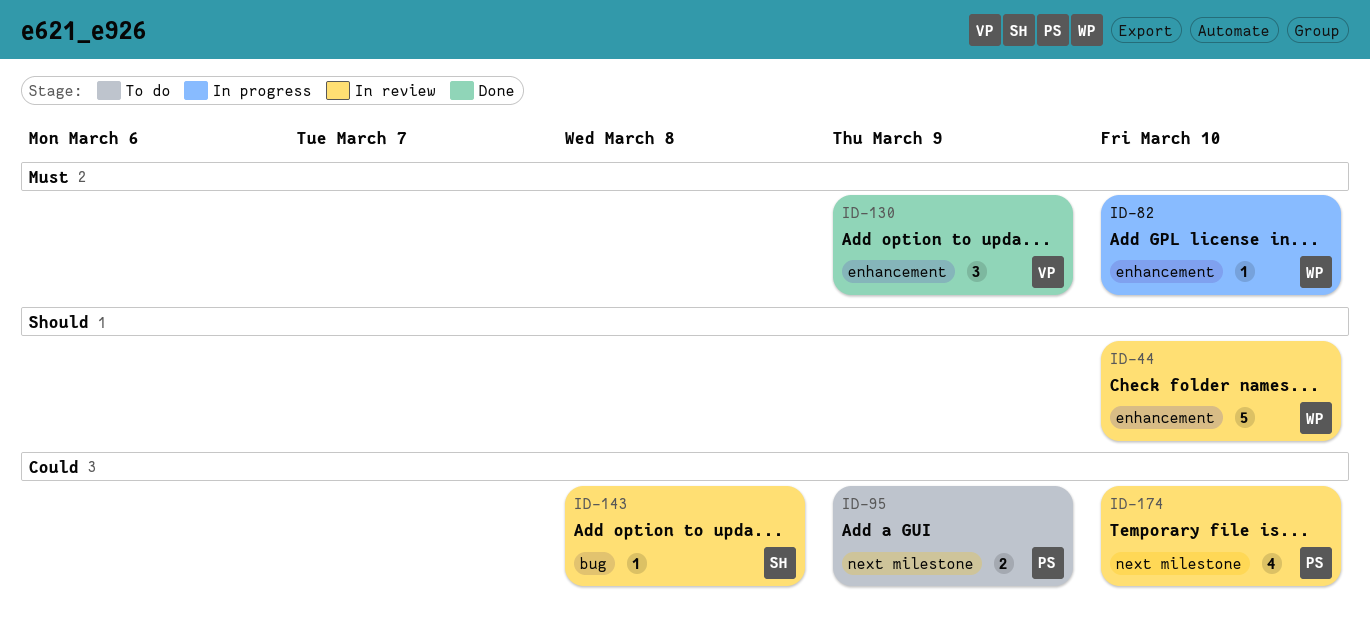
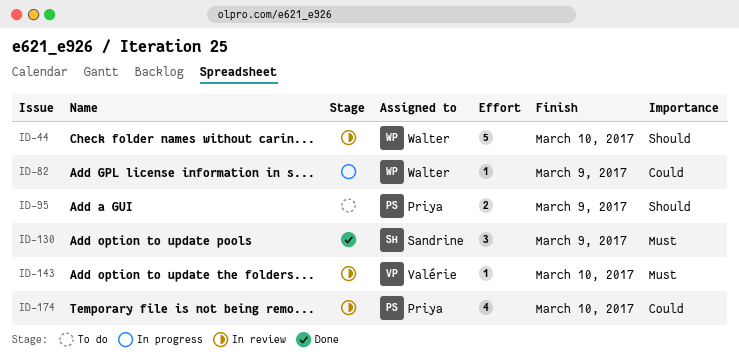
ID-82, priority: Must -> Could
ID-82, due: Mar 10 -> Mar 9
ID-95, priority: Could -> Should
ID-130, owner: Valérie -> Sandrine
ID-143, owner: Sandrine -> Valérie
ID-143, priority: Could -> Must
ID-143, due: Mar 8 -> Mar 10

